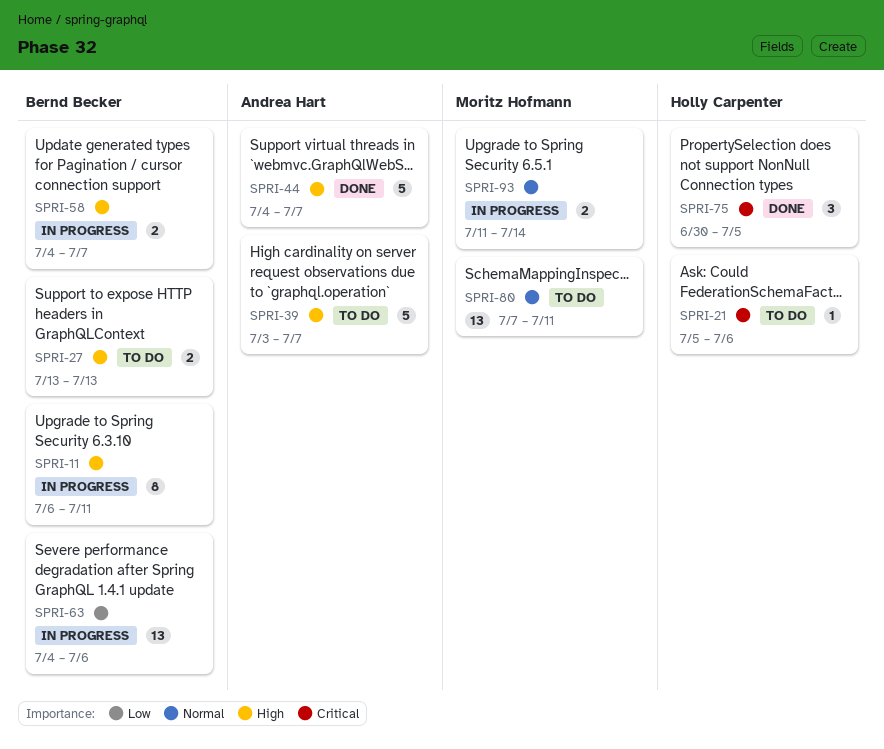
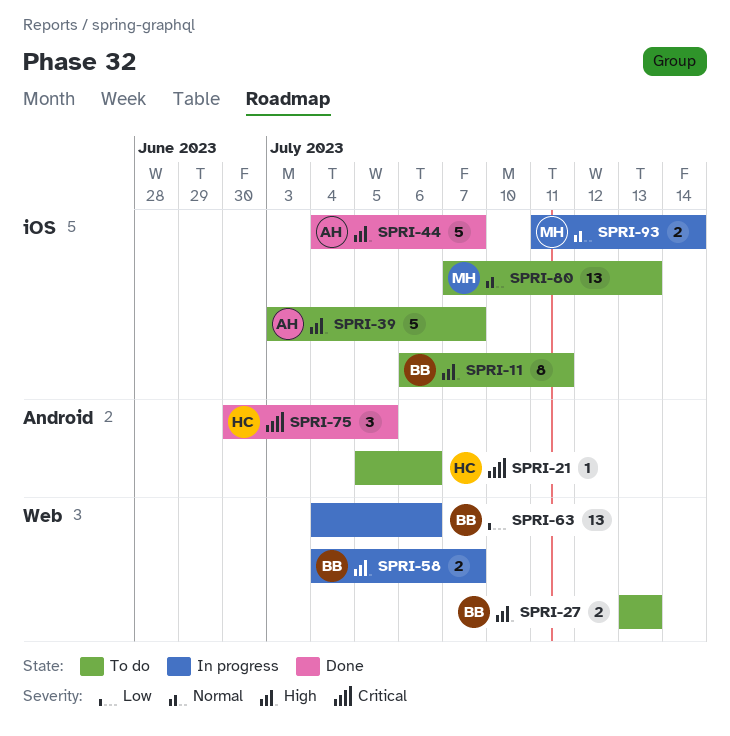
SPRI-11, status: In progress -> To do
SPRI-80, due: Jul 11 -> Jul 13

